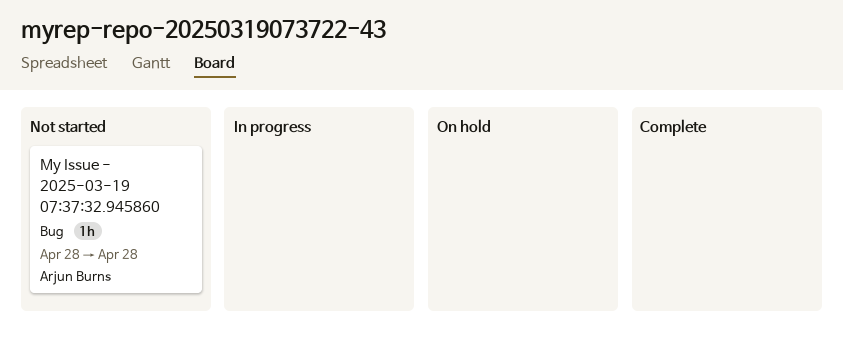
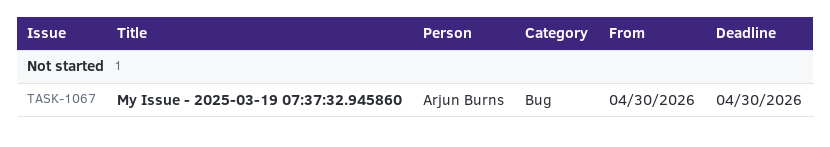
My Issue - 2025-03-19 07:37:32.945860, start: Apr 28 -> Apr 30
My Issue - 2025-03-19 07:37:32.945860, due: Apr 28 -> Apr 30

